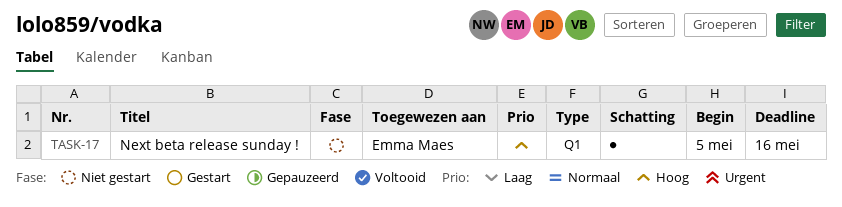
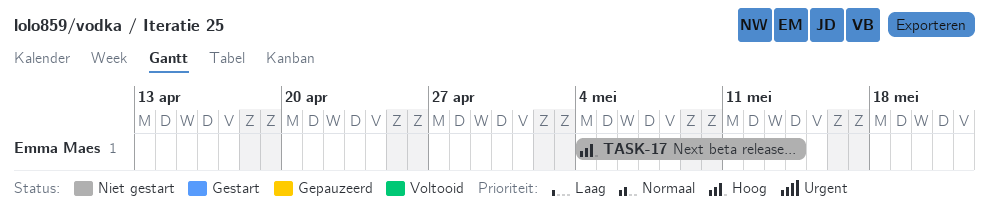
TASK-17, start: May 5 -> May 4
TASK-17, due: May 16 -> May 14

